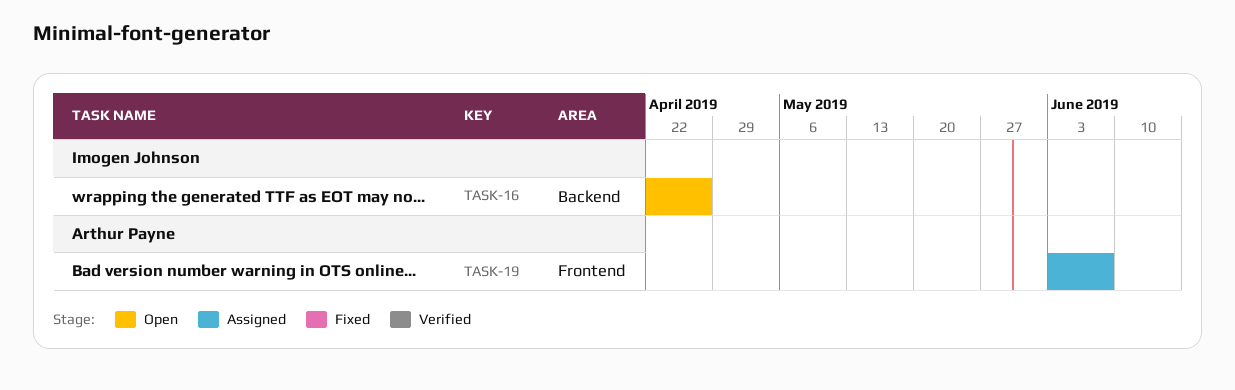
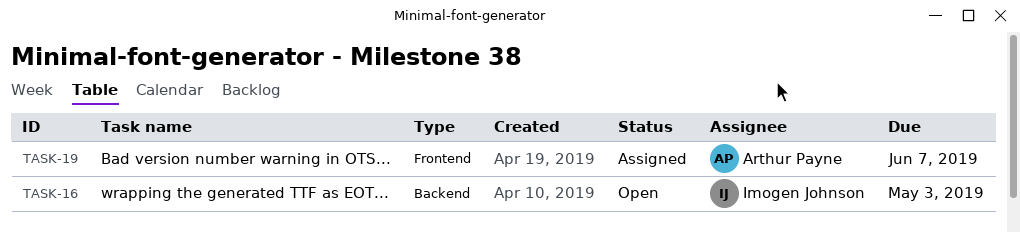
TASK-16, due: Apr 26 -> May 3

